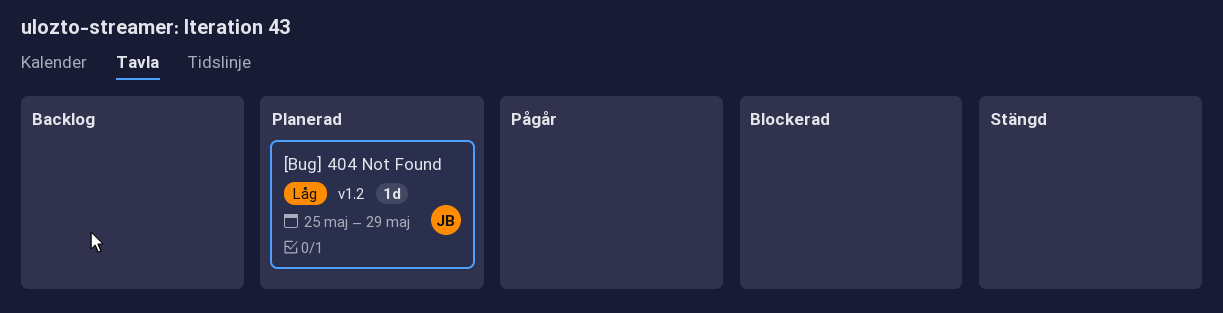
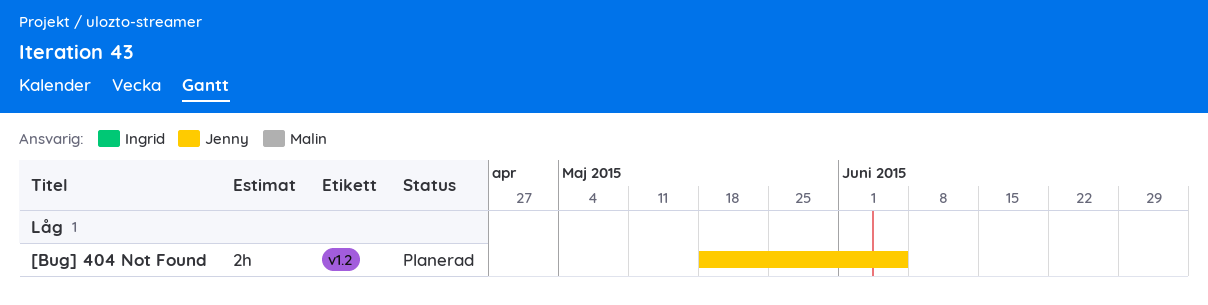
[Bug] 404 Not Found, estimate: 1d -> 2h
[Bug] 404 Not Found, start: May 25 -> May 18
[Bug] 404 Not Found, due: May 29 -> Jun 5

